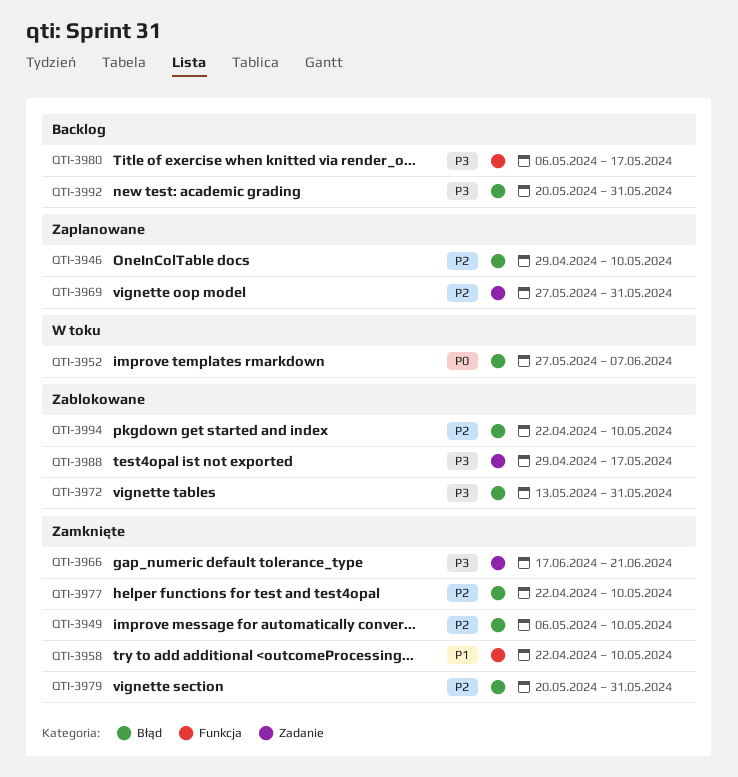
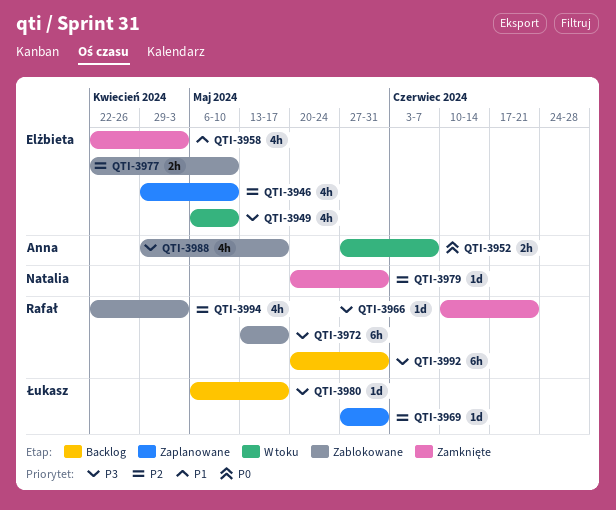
QTI-3949, status: Zamknięte -> W toku
QTI-3949, priority: P2 -> P3
QTI-3958, due: May 10 -> May 3
QTI-3966, start: Jun 17 -> Jun 10
QTI-3972, due: May 31 -> May 17
QTI-3977, status: Zamknięte -> Zablokowane
QTI-3994, due: May 10 -> May 3

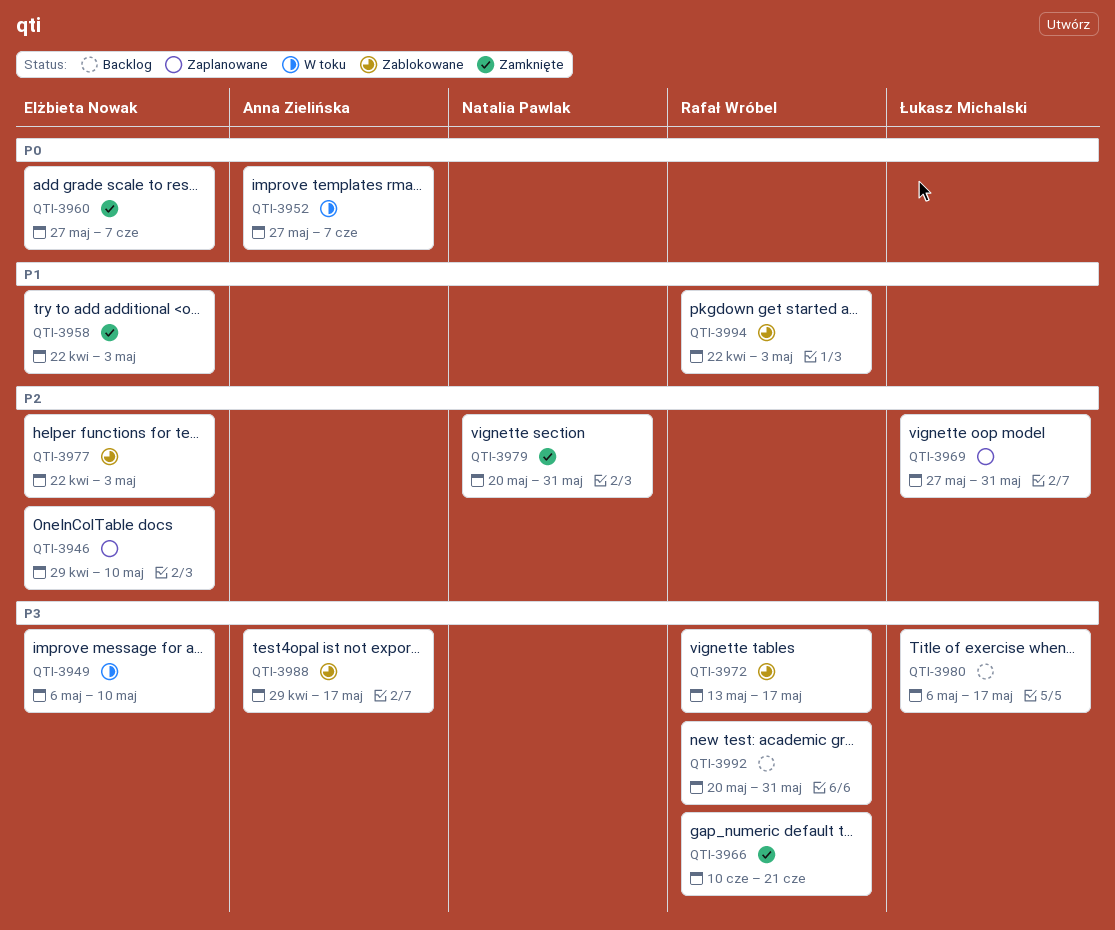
QTI-3960: none -> present
QTI-3977, due: May 10 -> May 3
QTI-3994, priority: P2 -> P1

